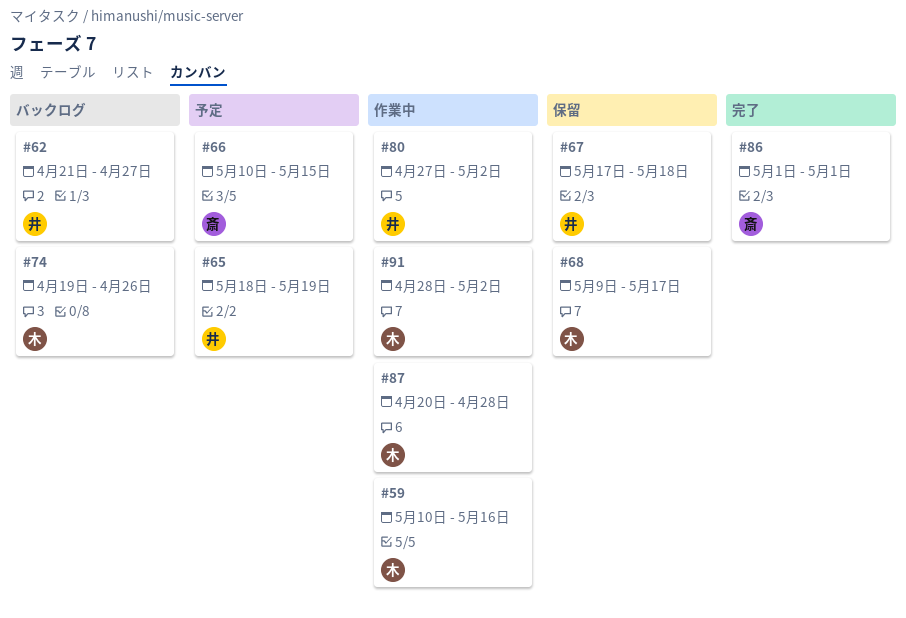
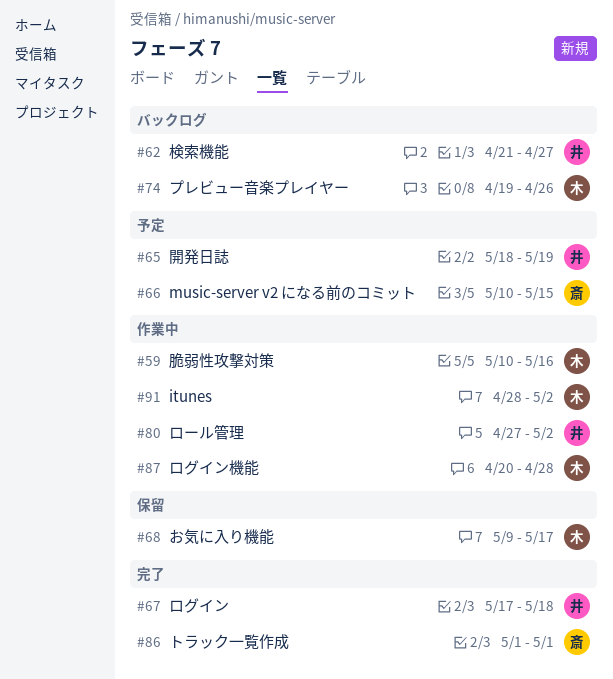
#67, status: 保留 -> 完了

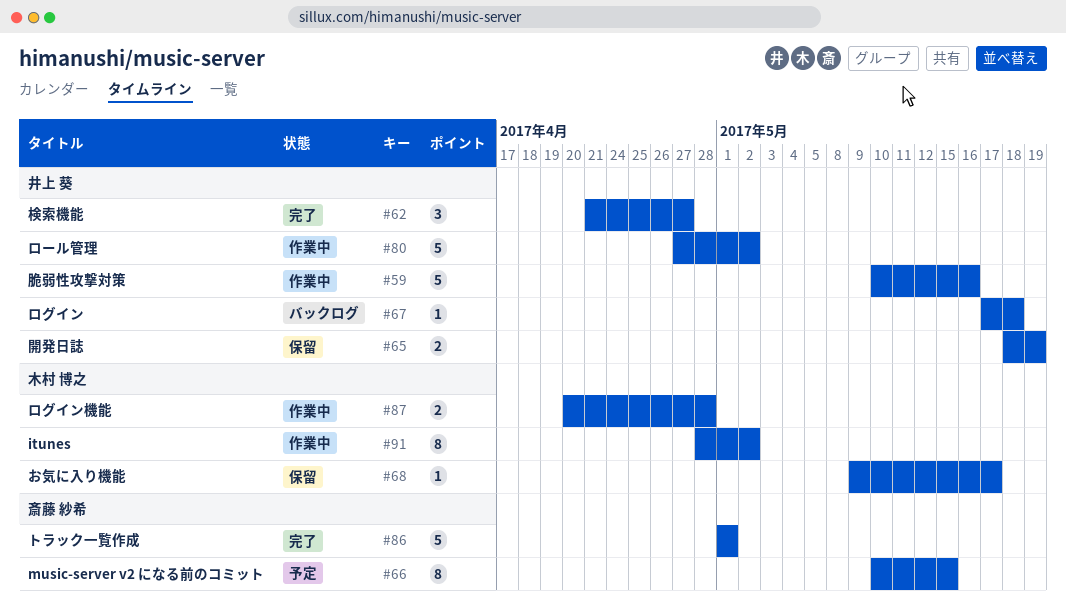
#59, owner: 木村 博之 -> 井上 葵
#62, status: バックログ -> 完了
#65, status: 予定 -> 保留
#67, status: 完了 -> バックログ
#74: present -> none

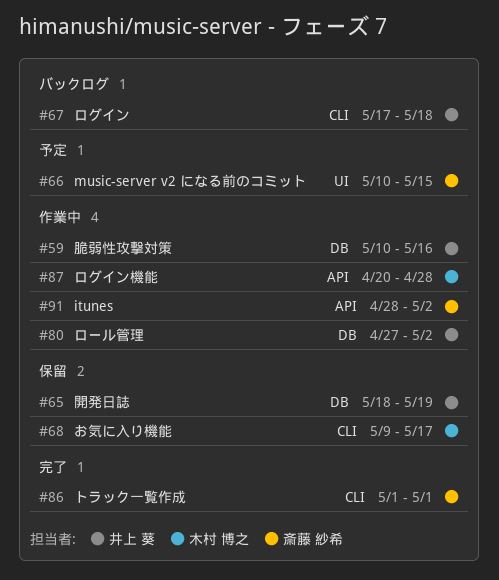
#62: present -> none
#91, owner: 木村 博之 -> 斎藤 紗希

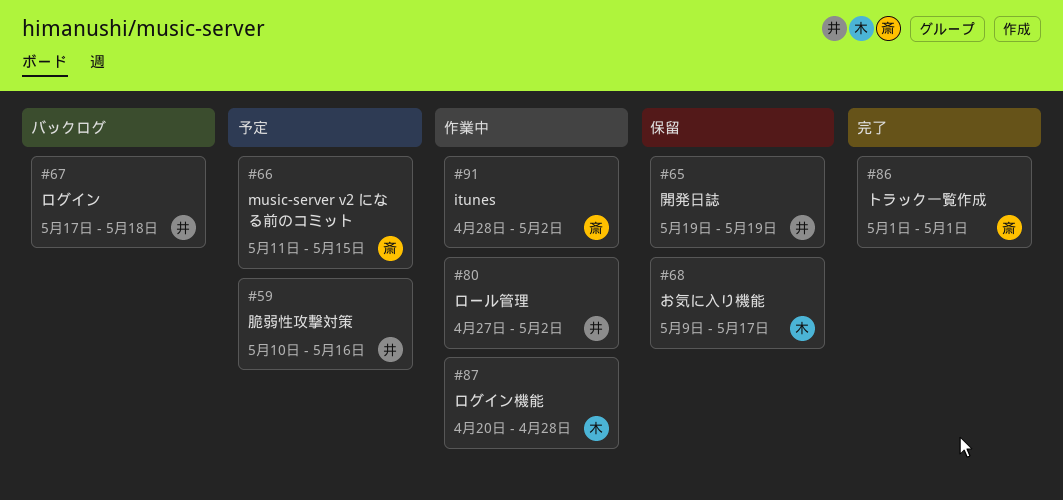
#59, status: 作業中 -> 予定
#65, start: May 18 -> May 19
#66, start: May 10 -> May 11

